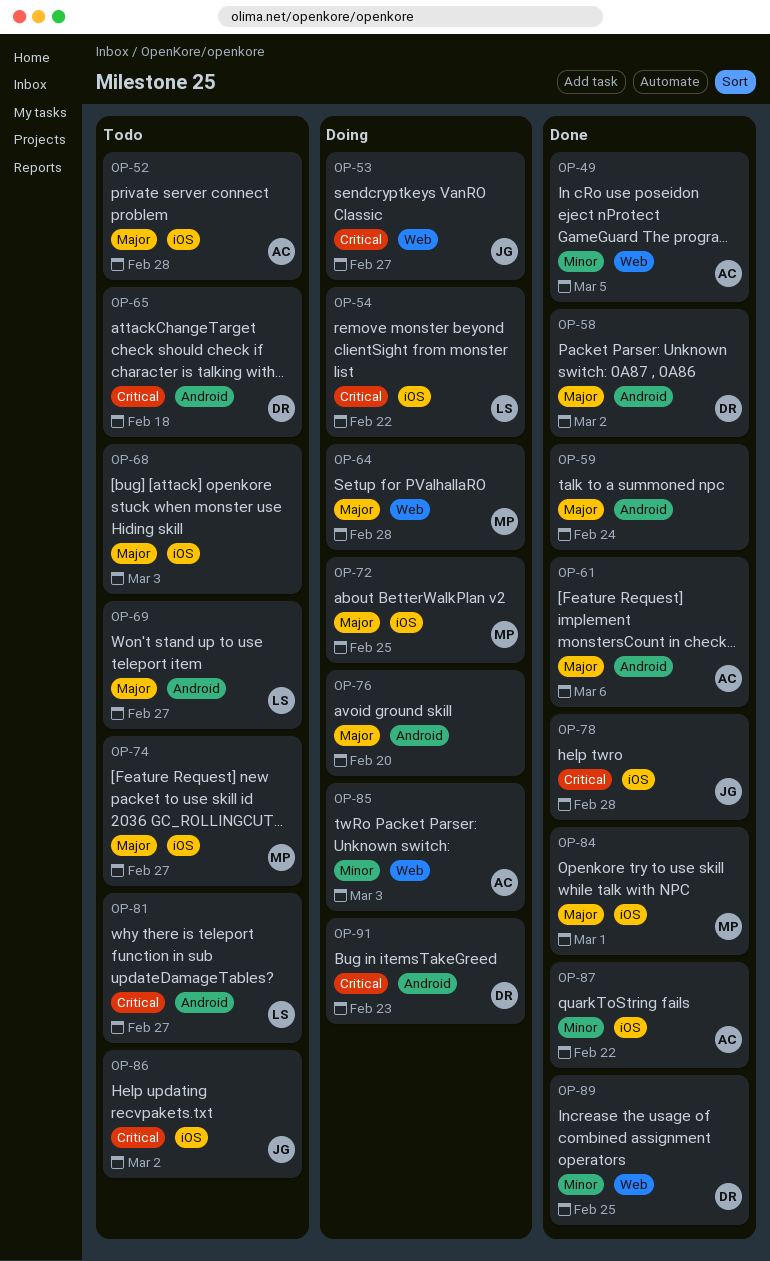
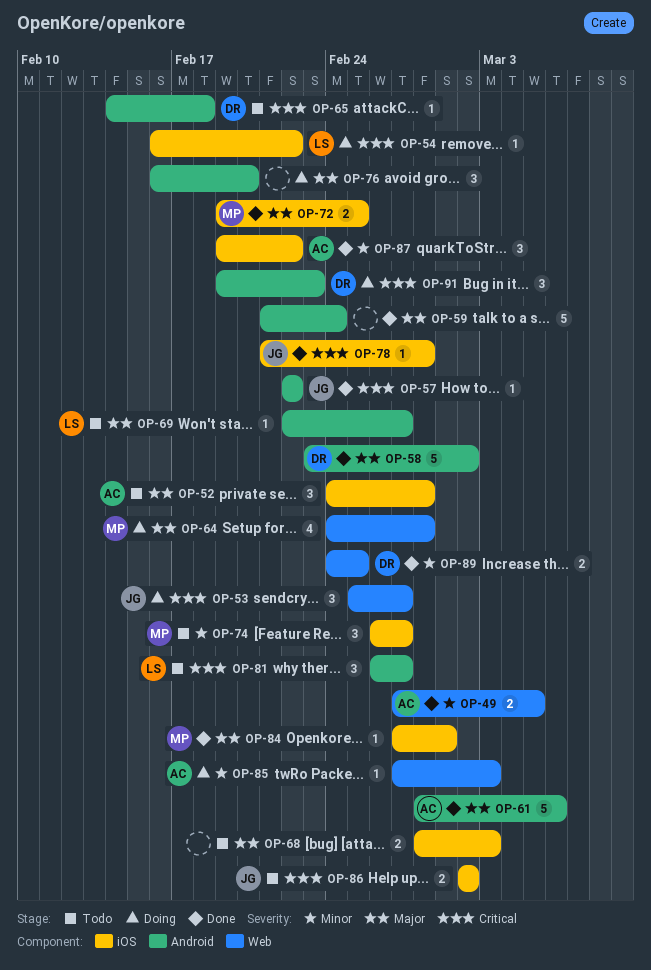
OP-57: none -> present
OP-72, status: Doing -> Done
OP-74, priority: Major -> Minor

